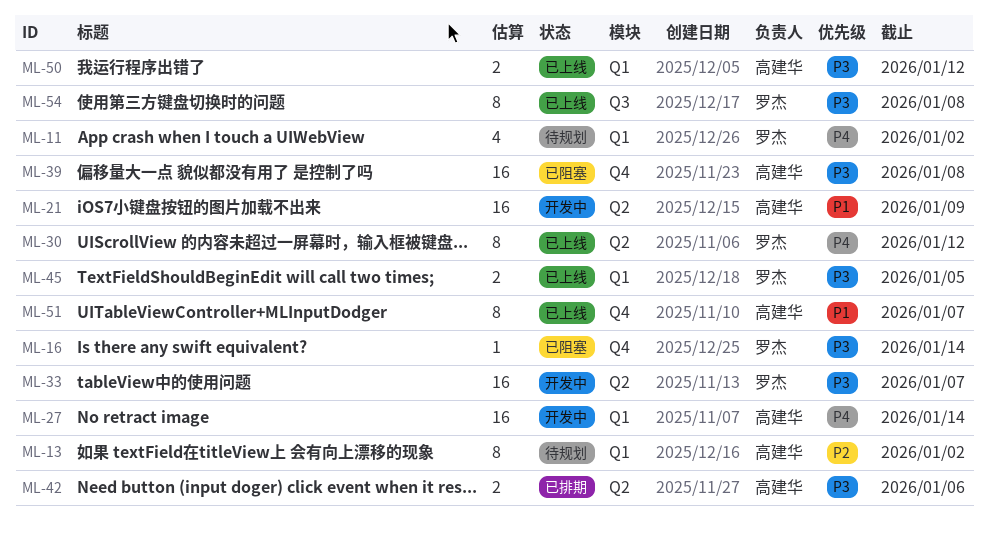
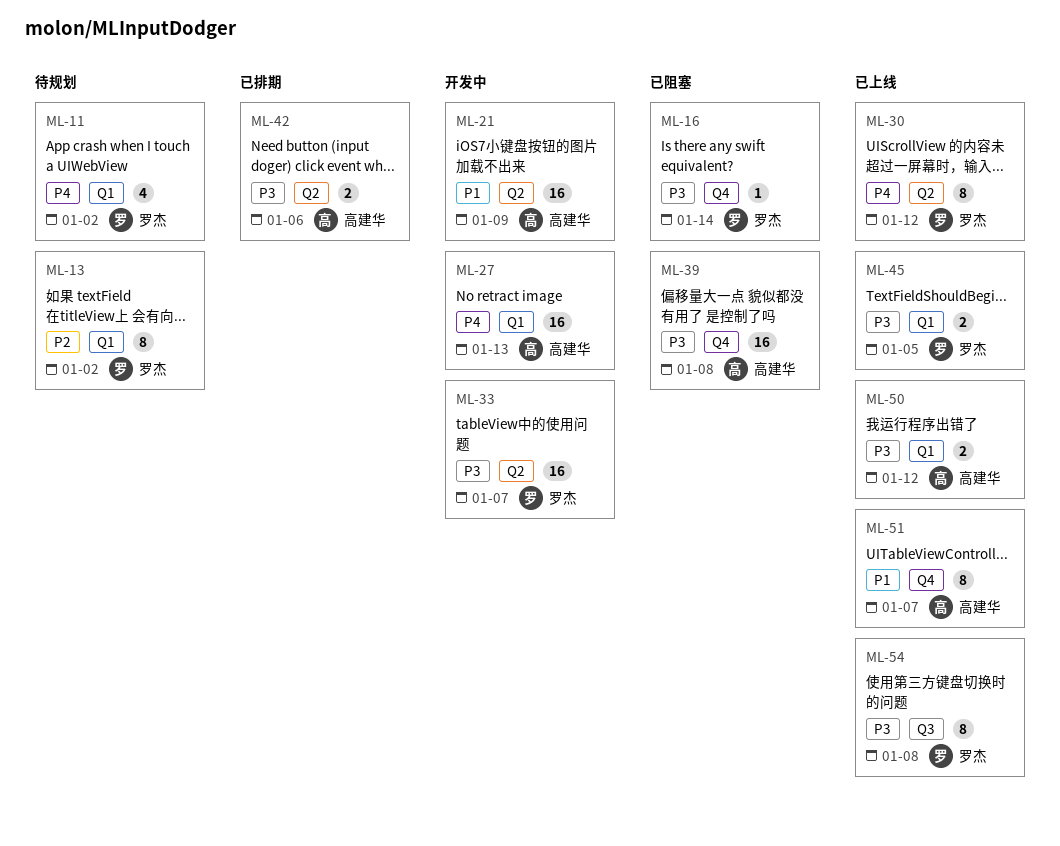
ML-13, owner: 高建华 -> 罗杰
ML-27, due: Jan 14 -> Jan 13

